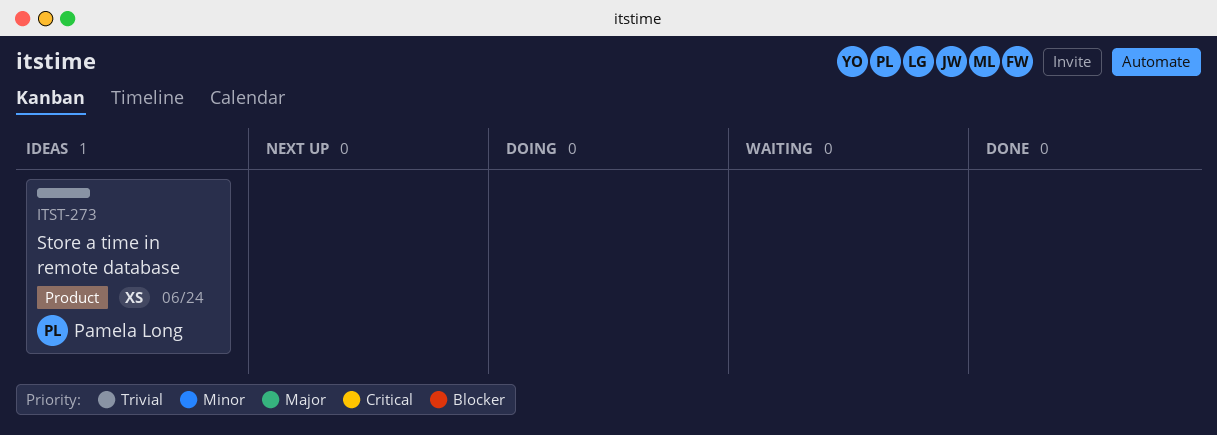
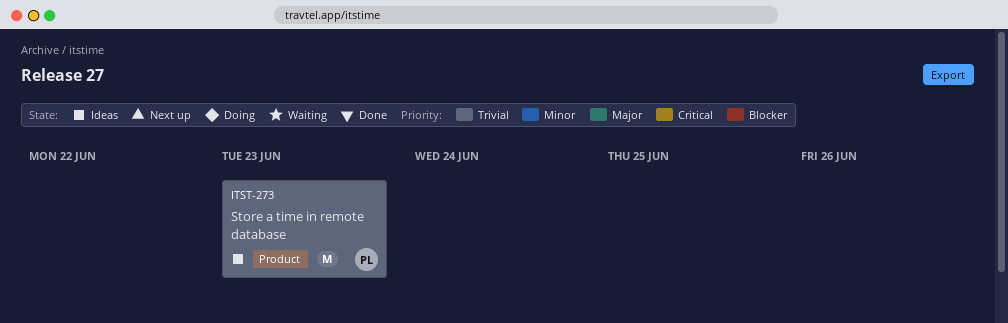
ITST-273, estimate: XS -> M
ITST-273, due: Jun 24 -> Jun 23

